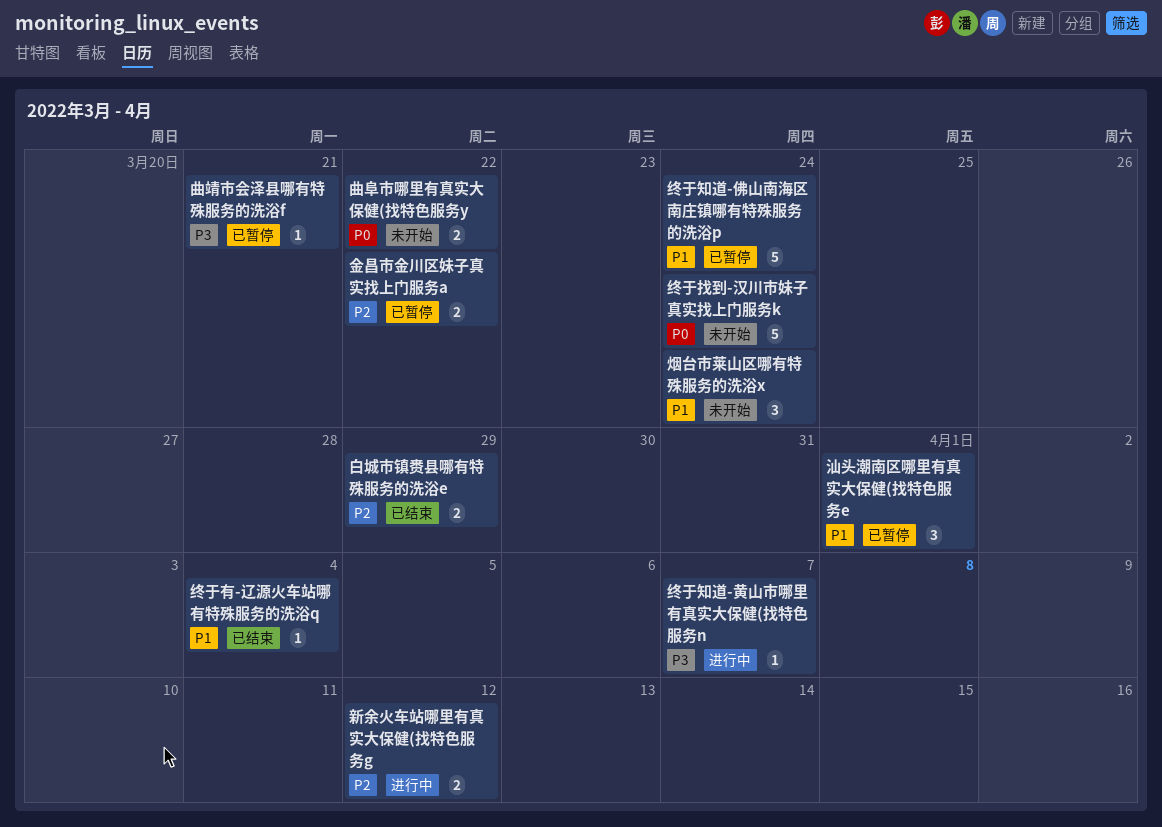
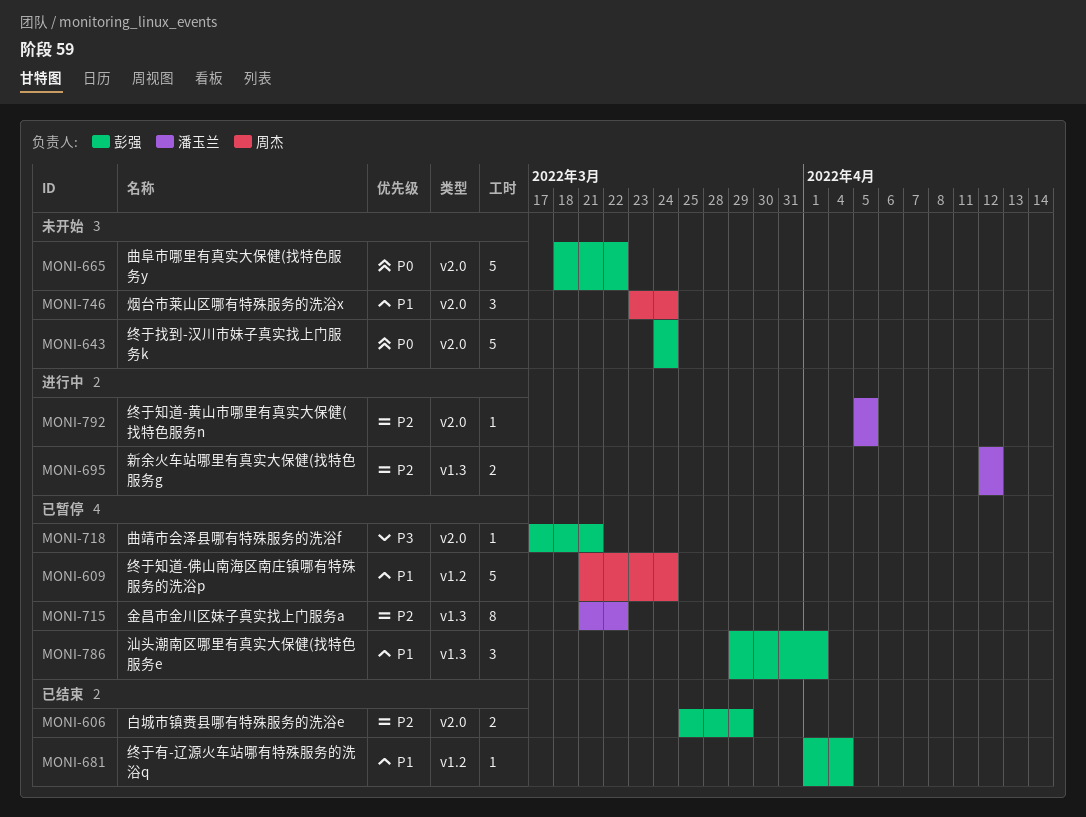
曲阜市哪里有真实大保健(找特色服务y, estimate: 2 -> 5
终于知道-黄山市哪里有真实大保健(找特色服务n, priority: P3 -> P2
终于知道-黄山市哪里有真实大保健(找特色服务n, due: Apr 7 -> Apr 5
金昌市金川区妹子真实找上门服务a, estimate: 2 -> 8

